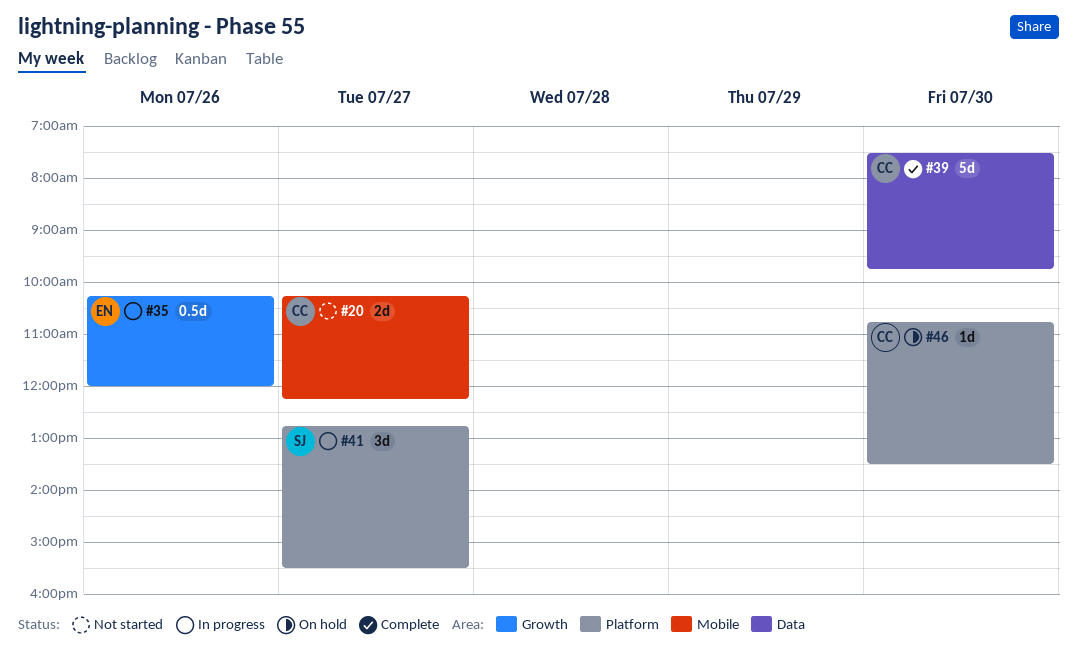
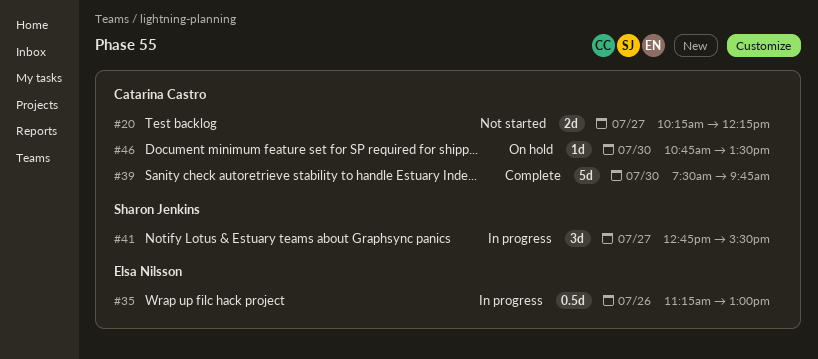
#35, begins: 10:15 -> 11:15
#35, ends: 12:00 -> 13:00

